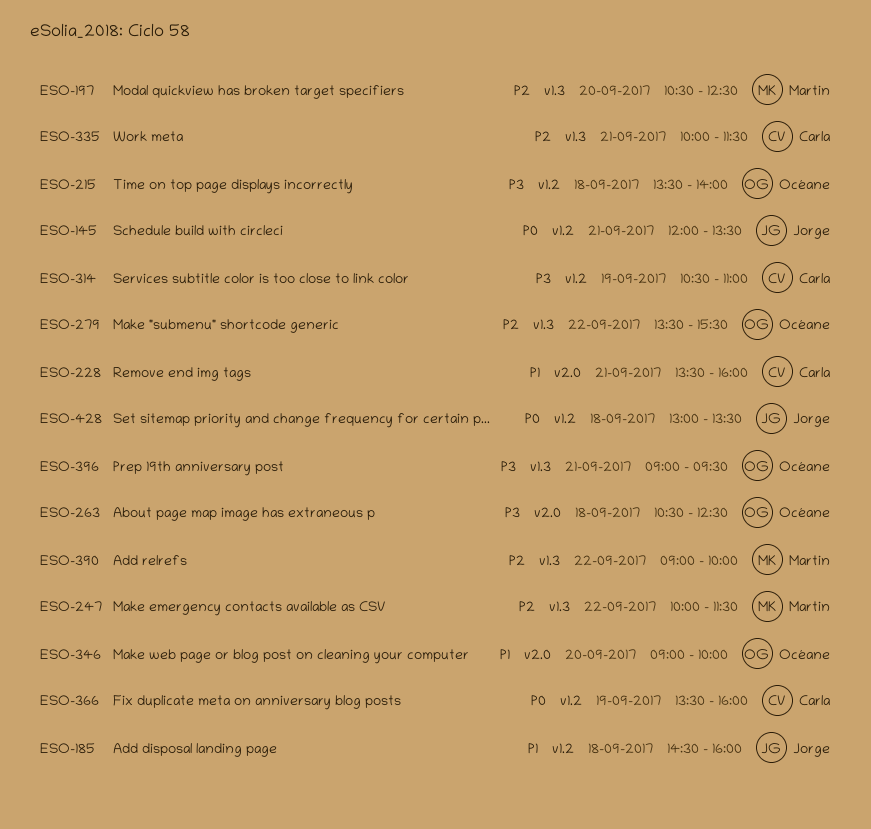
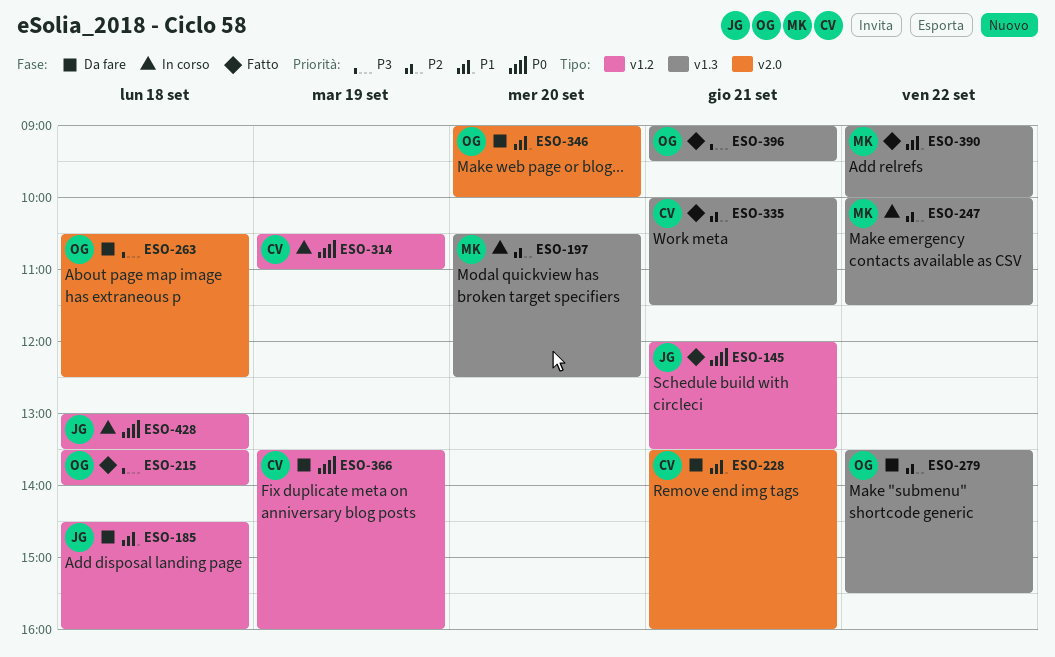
ESO-314, priority: P3 -> P0
ESO-390, priority: P2 -> P1

